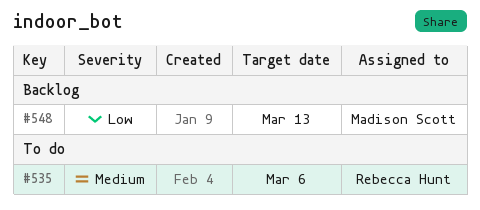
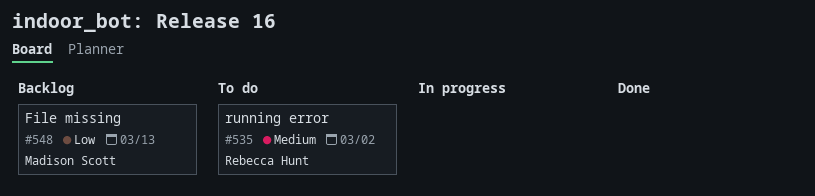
#535, due: Mar 6 -> Mar 2

